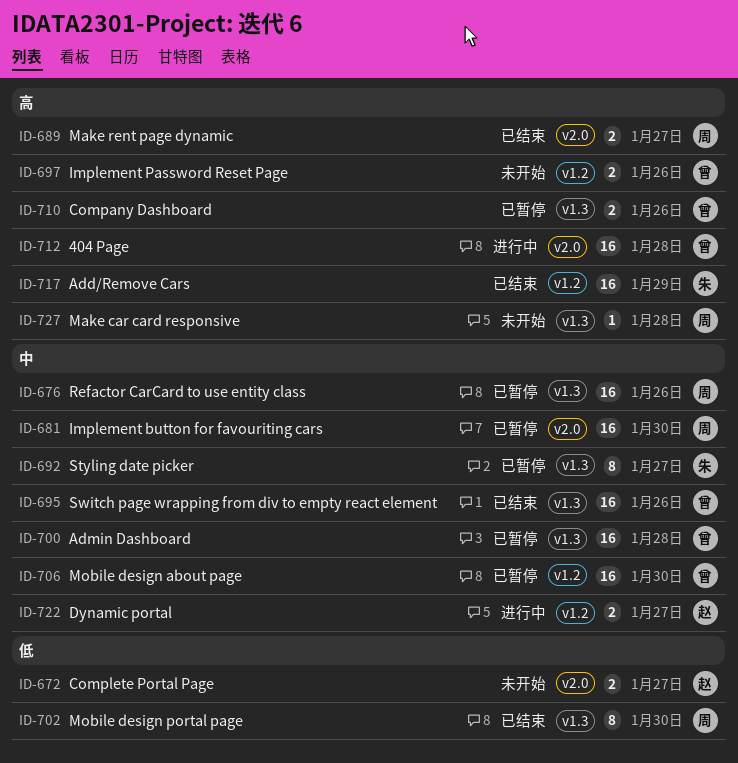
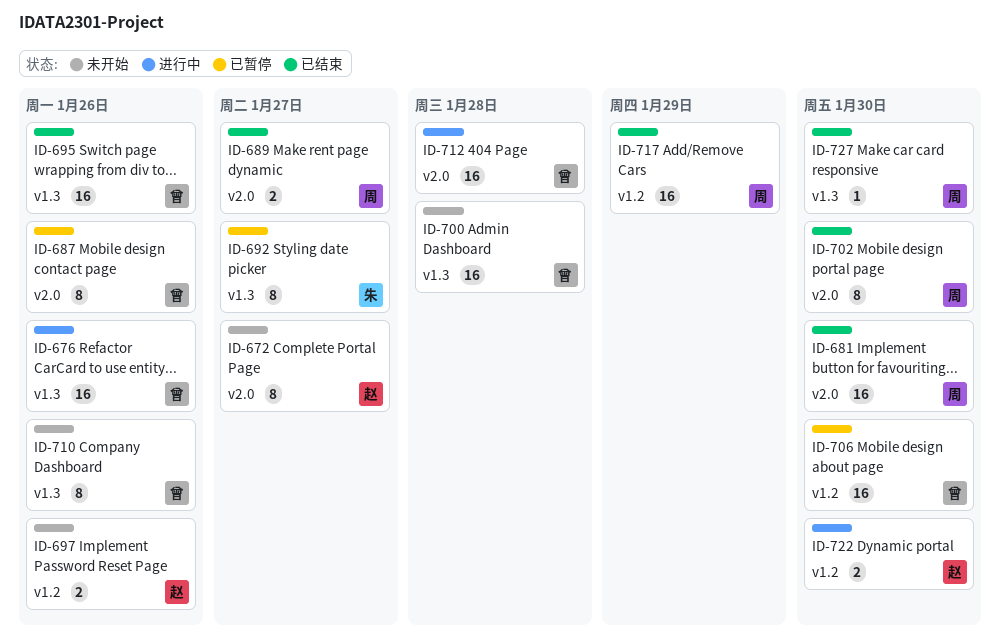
ID-672, estimate: 2 -> 8
ID-676, status: 已暂停 -> 进行中
ID-676, owner: 周 -> 曾
ID-681, status: 已暂停 -> 已结束
ID-687: none -> present
ID-697, owner: 曾 -> 赵
ID-700, status: 已暂停 -> 未开始
ID-702, label: v1.3 -> v2.0
ID-710, status: 已暂停 -> 未开始
ID-710, estimate: 2 -> 8
ID-717, owner: 朱 -> 周
ID-722, due: Jan 27 -> Jan 30
ID-727, status: 未开始 -> 已结束
ID-727, due: Jan 28 -> Jan 30

